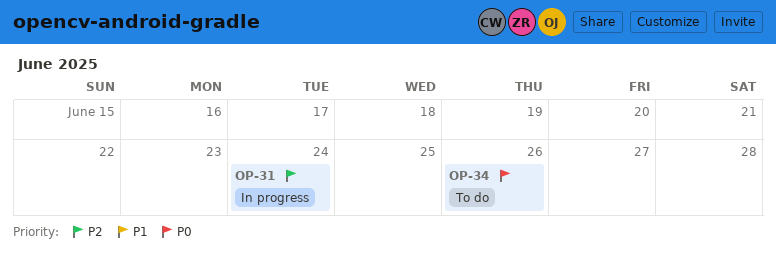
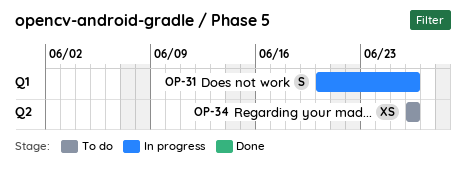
OP-31, due: Jun 24 -> Jun 26

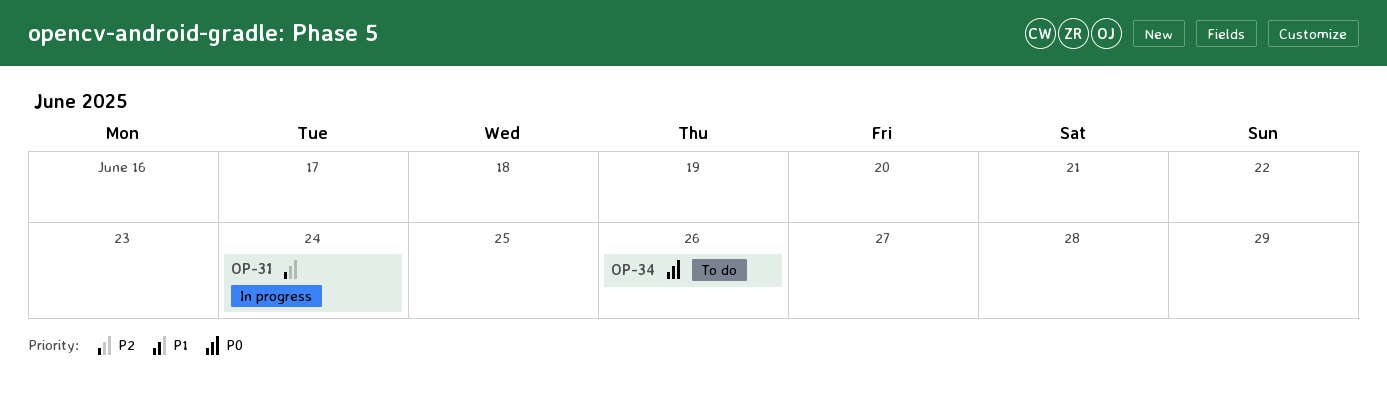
OP-31, due: Jun 26 -> Jun 24

